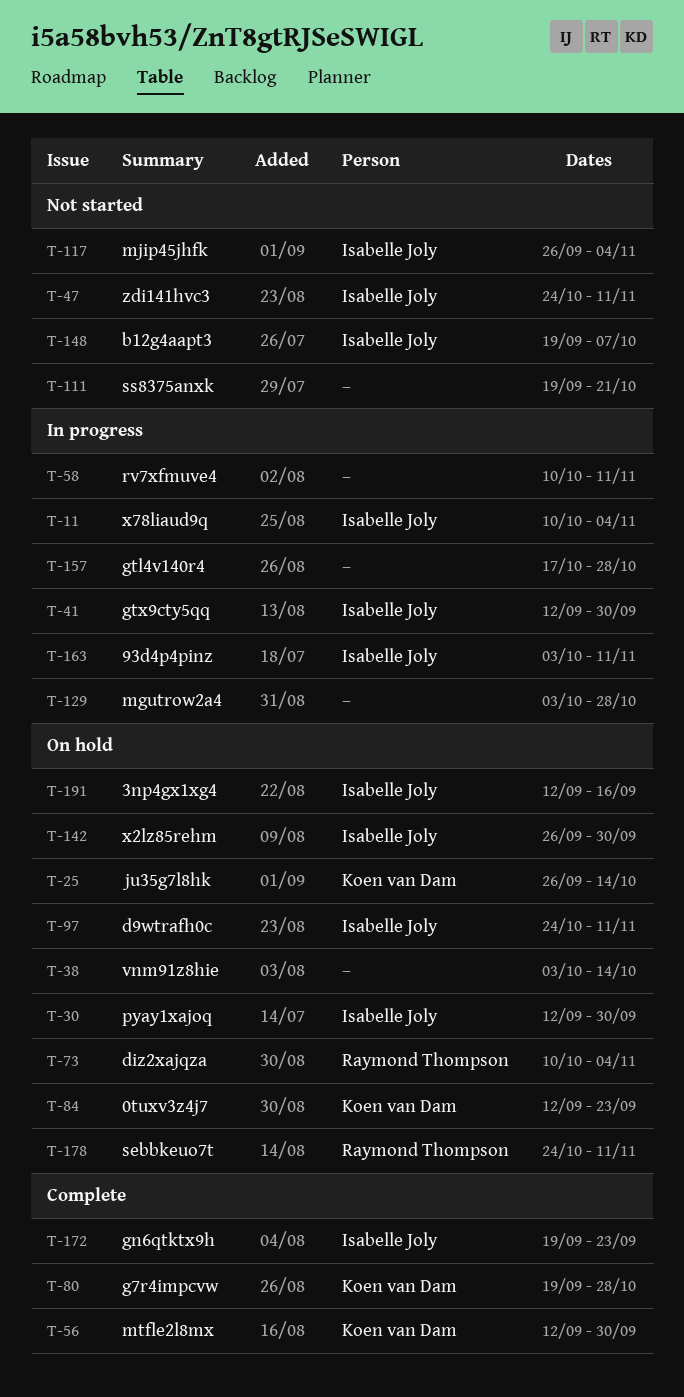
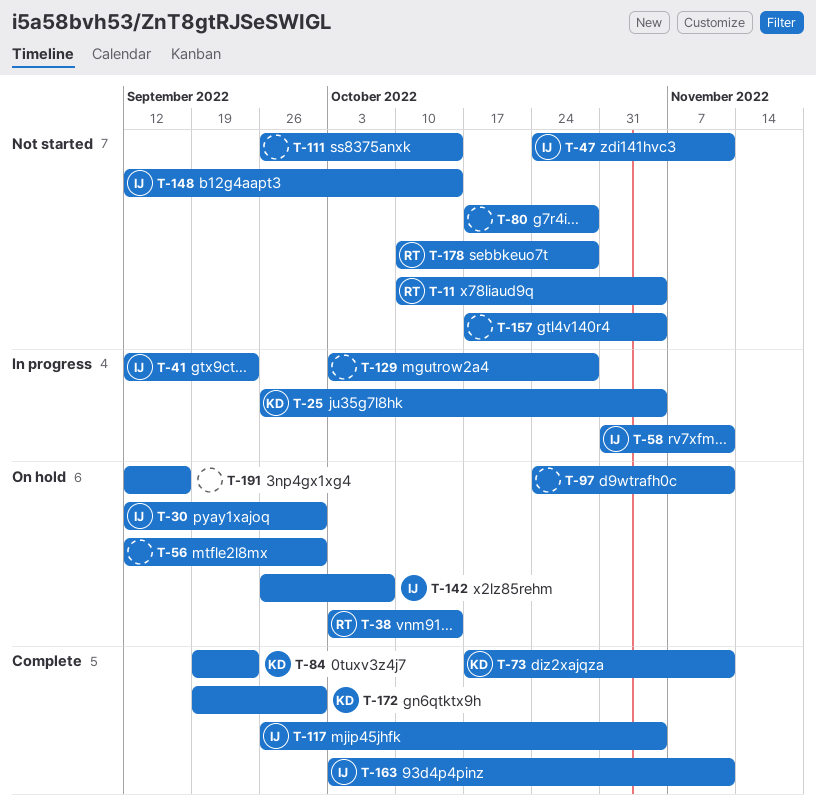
T-11, status: In progress -> Not started
T-11, owner: Isabelle Joly -> Raymond Thompson
T-25, status: On hold -> In progress
T-25, due: Oct 14 -> Nov 4
T-38, owner: none -> Raymond Thompson
T-41, due: Sep 30 -> Sep 23
T-56, status: Complete -> On hold
T-56, owner: Koen van Dam -> none
T-58, owner: none -> Isabelle Joly
T-58, start: Oct 10 -> Oct 31
T-73, status: On hold -> Complete
T-73, owner: Raymond Thompson -> Koen van Dam
T-73, start: Oct 10 -> Oct 17
T-73, due: Nov 4 -> Nov 11
T-80, status: Complete -> Not started
T-80, owner: Koen van Dam -> none
T-80, start: Sep 19 -> Oct 17
T-84, status: On hold -> Complete
T-84, start: Sep 12 -> Sep 19
T-97, owner: Isabelle Joly -> none
T-111, start: Sep 19 -> Sep 26
T-111, due: Oct 21 -> Oct 14
T-117, status: Not started -> Complete
T-142, due: Sep 30 -> Oct 7
T-148, start: Sep 19 -> Sep 12
T-148, due: Oct 7 -> Oct 14
T-157, status: In progress -> Not started
T-157, due: Oct 28 -> Nov 4
T-163, status: In progress -> Complete
T-172, owner: Isabelle Joly -> Koen van Dam
T-172, due: Sep 23 -> Sep 30
T-178, status: On hold -> Not started
T-178, start: Oct 24 -> Oct 10
T-178, due: Nov 11 -> Oct 28
T-191, owner: Isabelle Joly -> none

